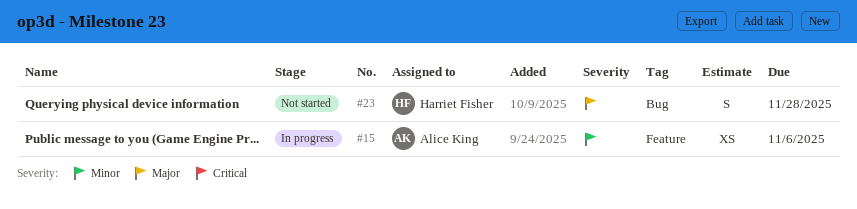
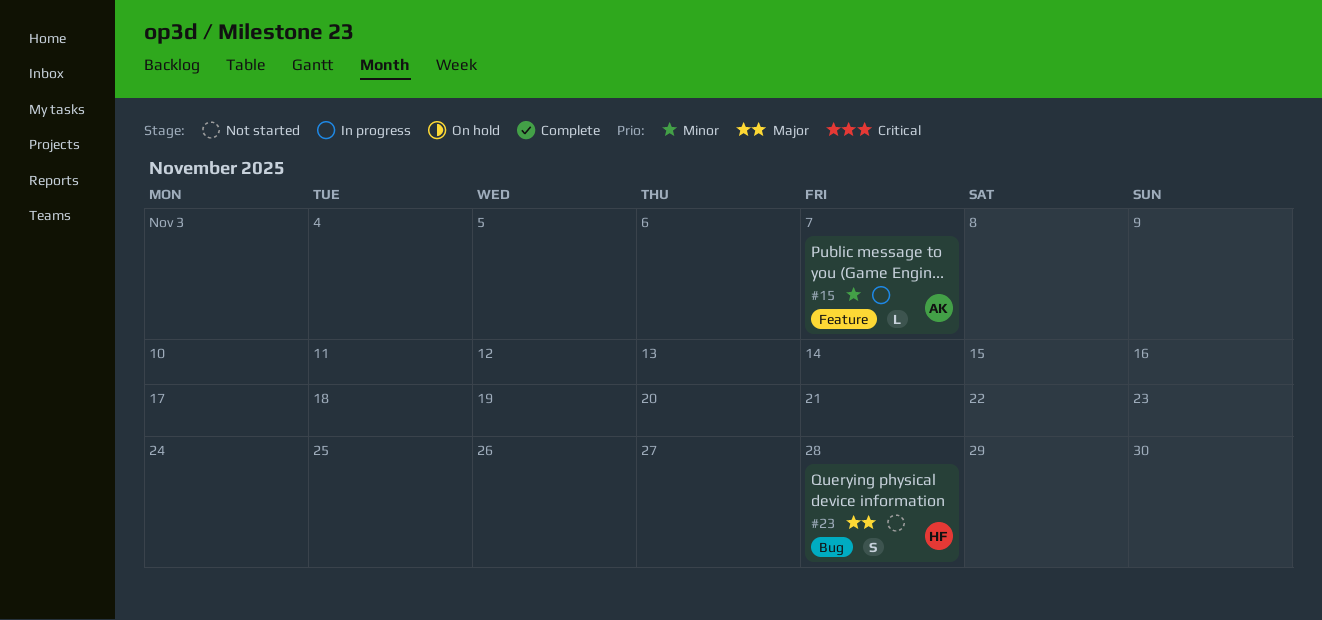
#15, estimate: XS -> L
#15, due: Nov 6 -> Nov 7

